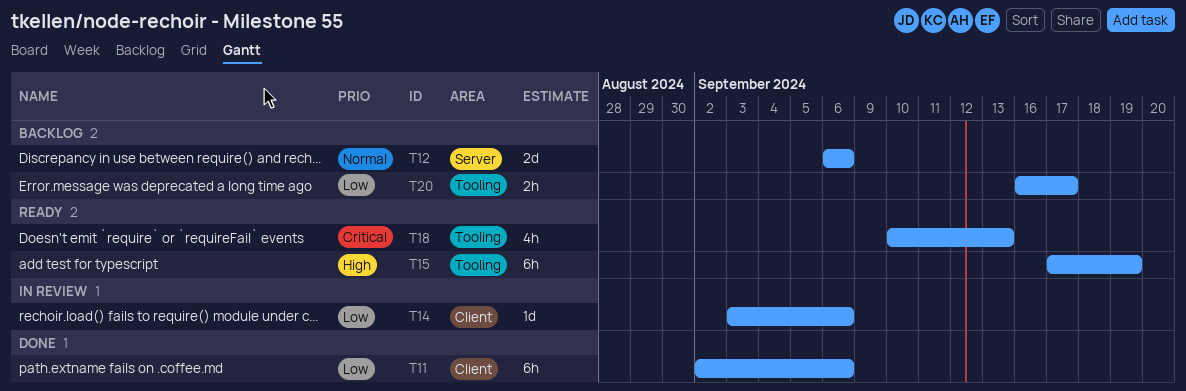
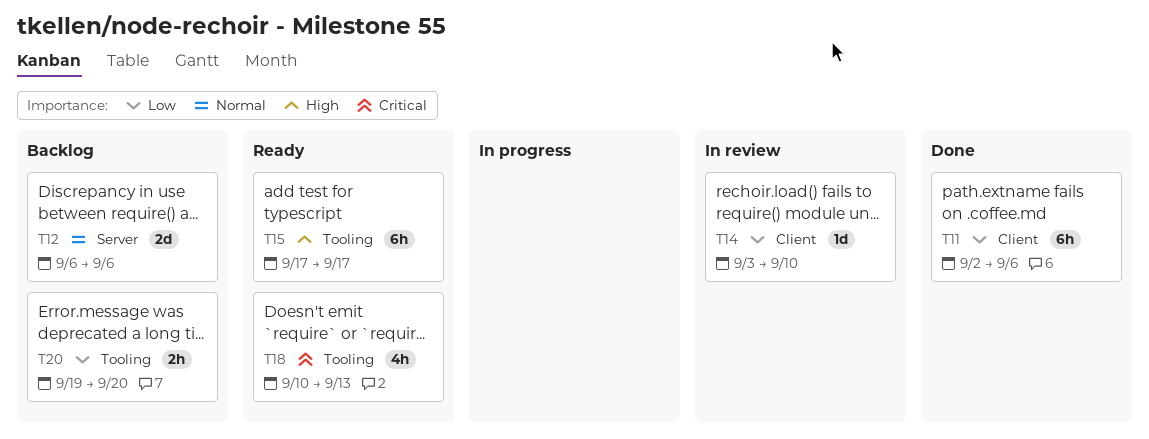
T14, due: Sep 6 -> Sep 10
T15, due: Sep 19 -> Sep 17
T20, start: Sep 16 -> Sep 19
T20, due: Sep 17 -> Sep 20

